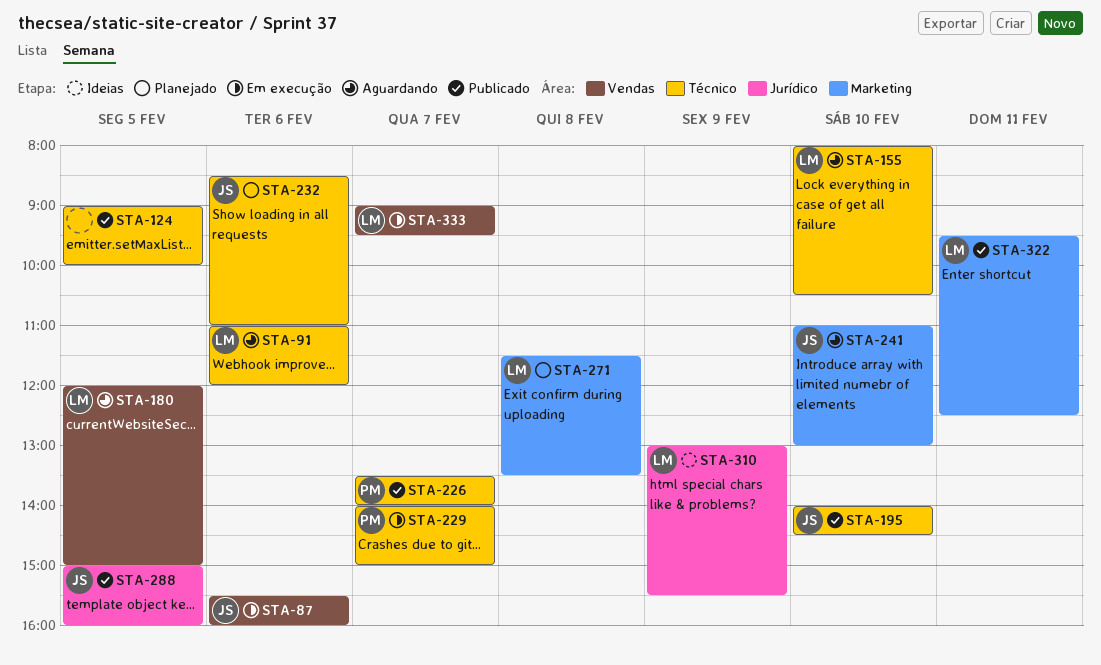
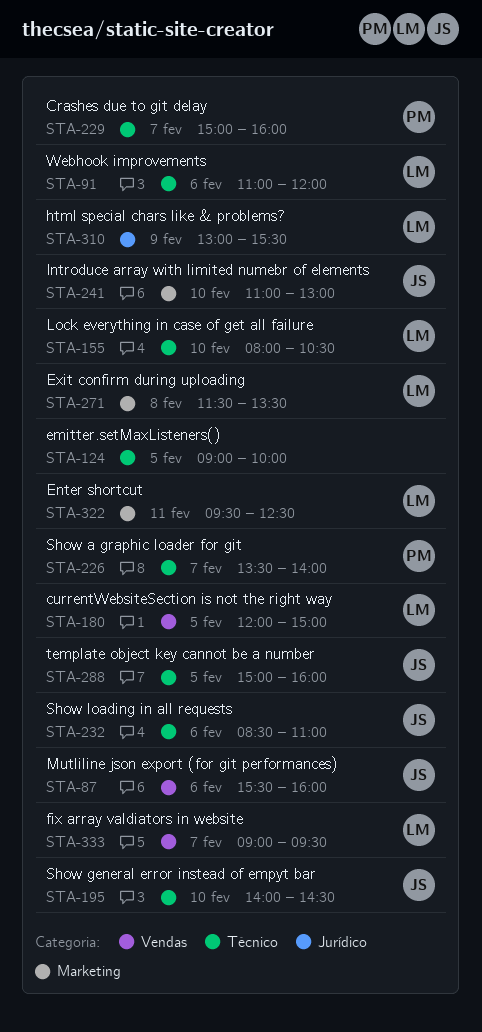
STA-229, begins: 14:00 -> 15:00
STA-229, ends: 15:00 -> 16:00
STA-288, label: Jurídico -> Técnico

